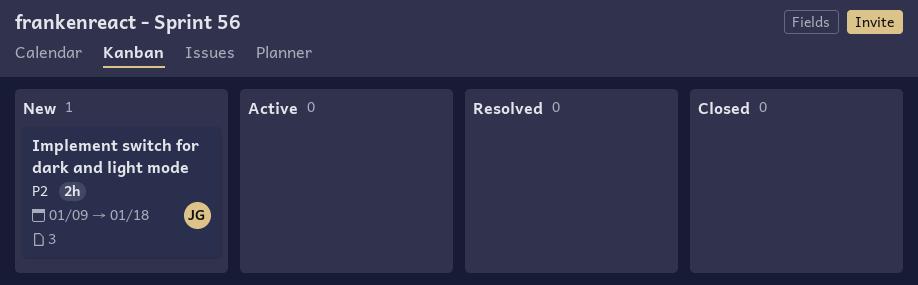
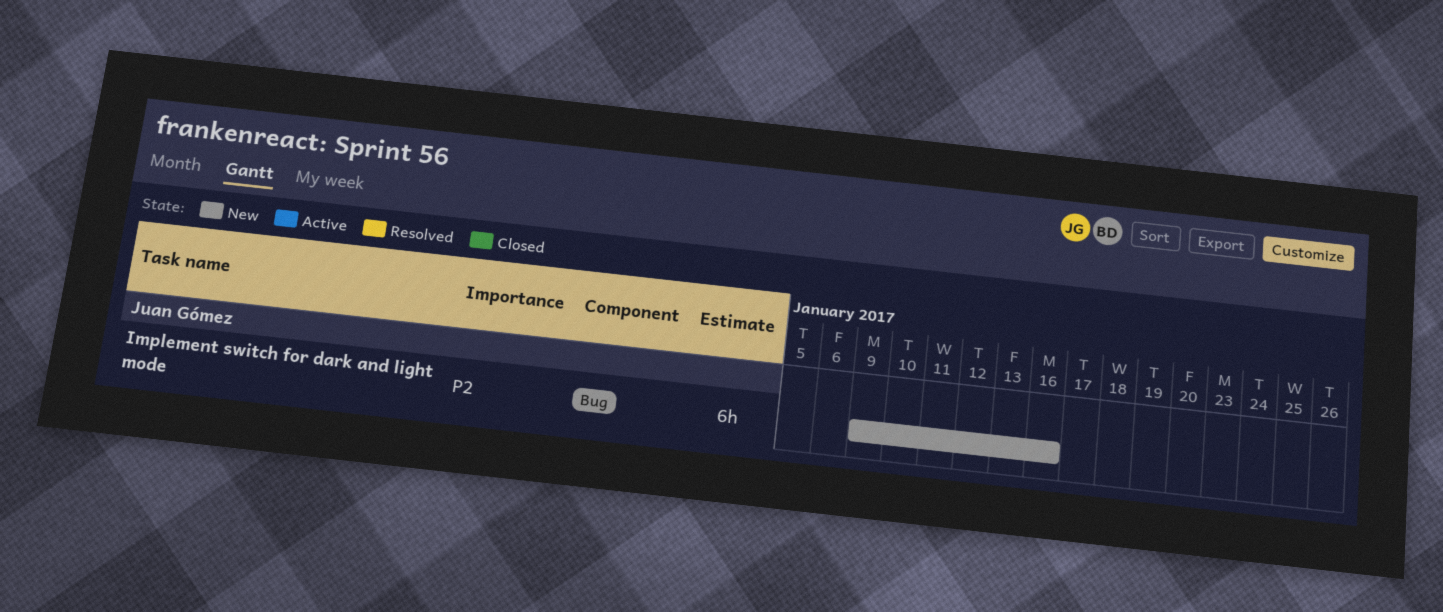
Implement switch for dark and light mode, estimate: 2h -> 6h
Implement switch for dark and light mode, due: Jan 18 -> Jan 16

